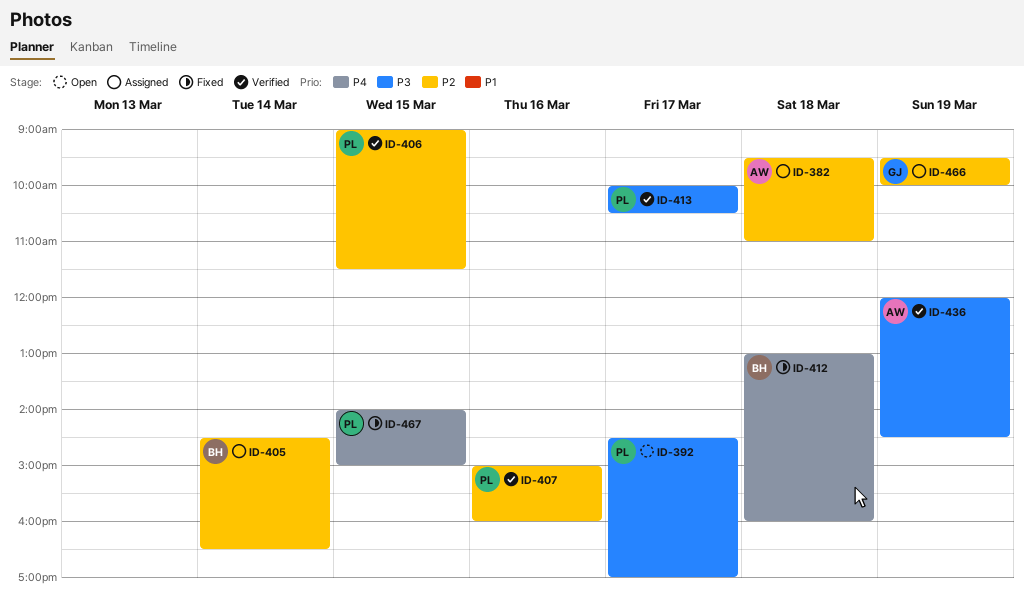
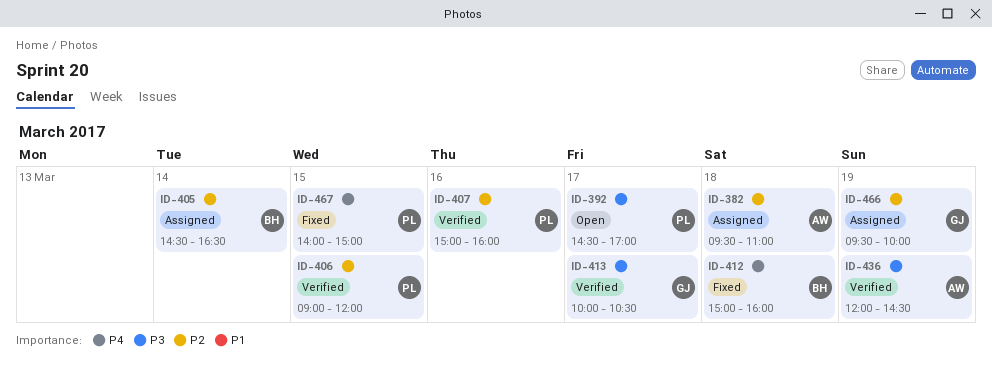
ID-406, ends: 11:30 -> 12:00
ID-412, begins: 13:00 -> 15:00
ID-413, owner: PL -> GJ

